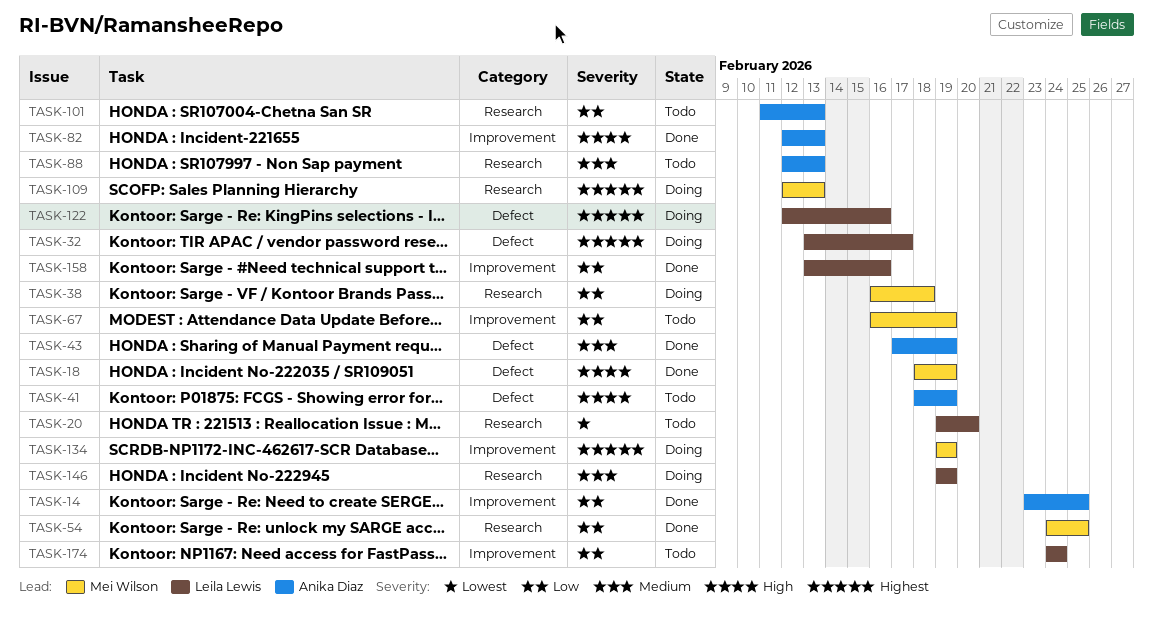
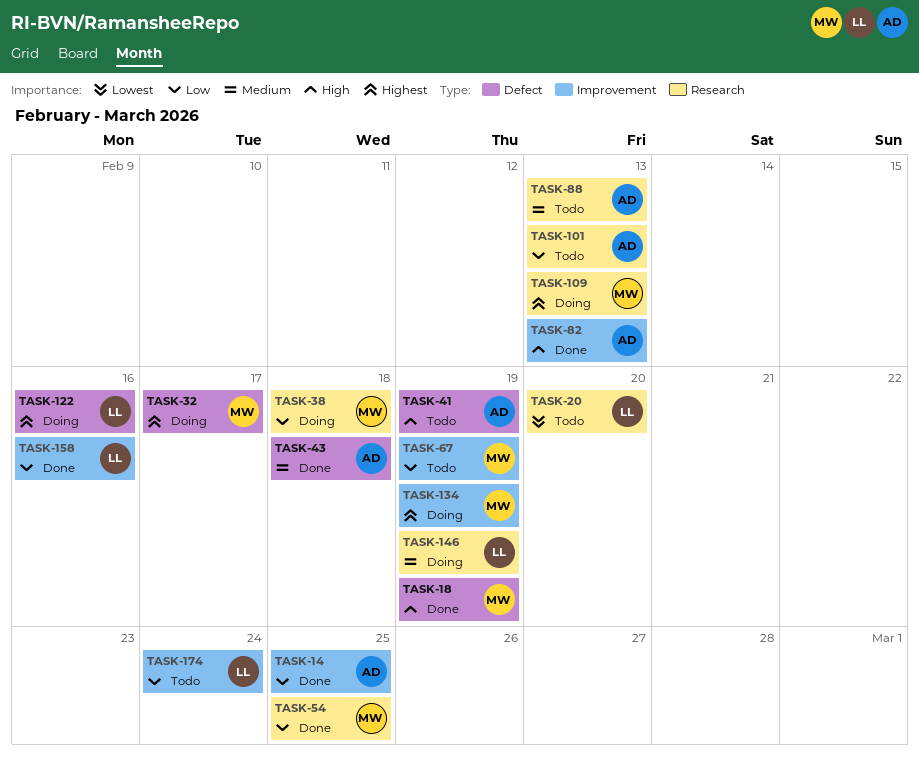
TASK-32, owner: Leila Lewis -> Mei Wilson
TASK-43, due: Feb 19 -> Feb 18

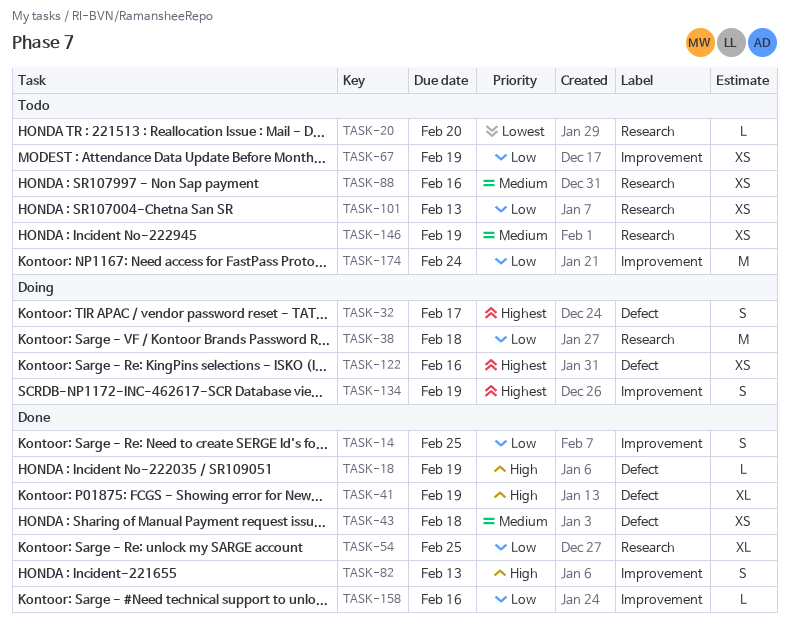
TASK-41, status: Todo -> Done
TASK-88, due: Feb 13 -> Feb 16
TASK-109: present -> none
TASK-146, status: Doing -> Todo

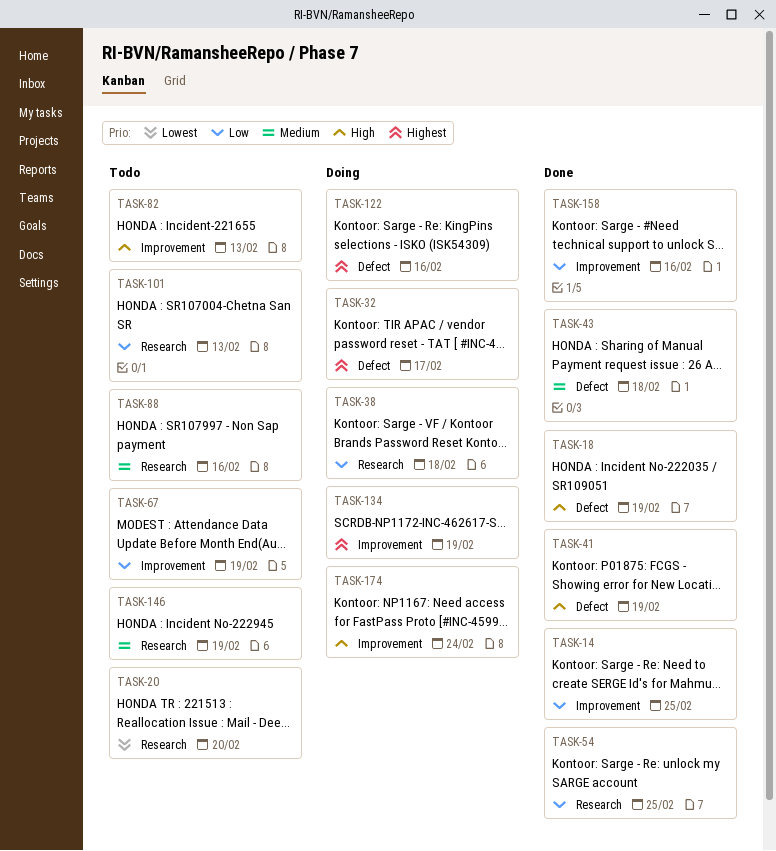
TASK-82, status: Done -> Todo
TASK-174, status: Todo -> Doing
TASK-174, priority: Low -> High

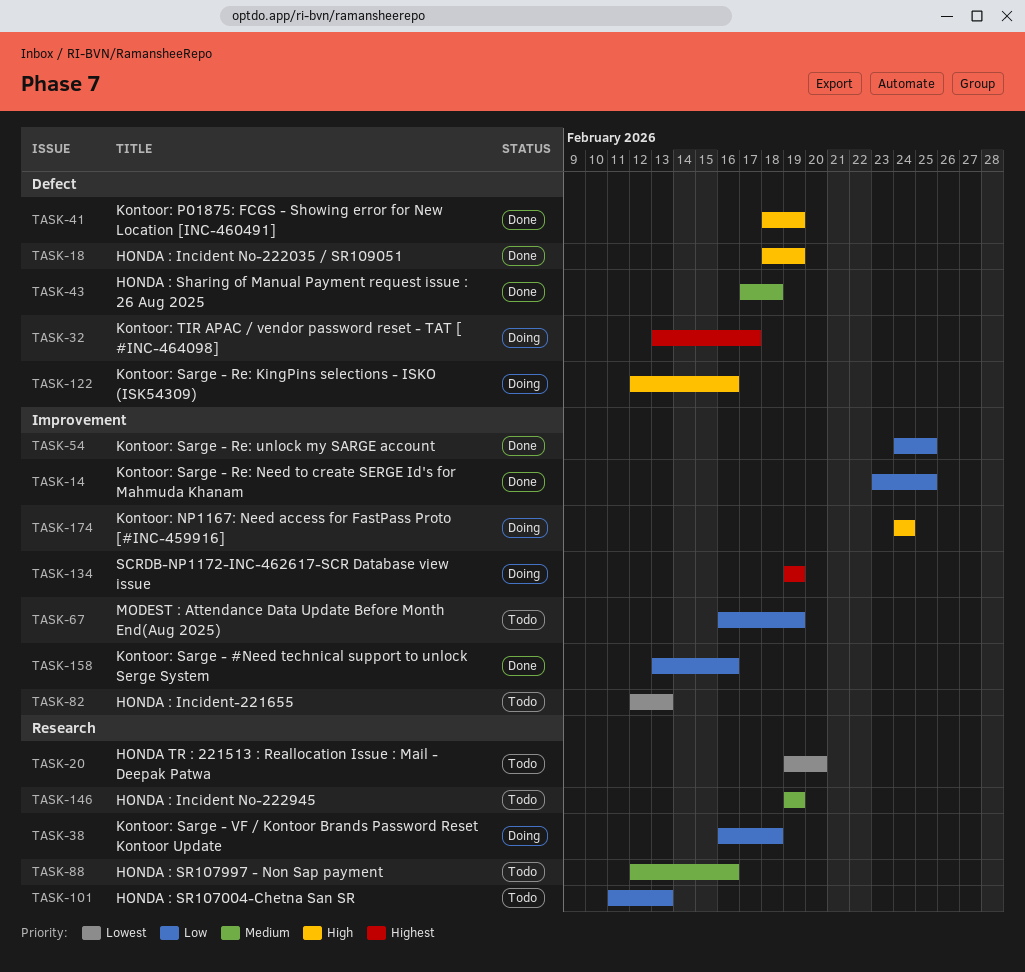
TASK-54, label: Research -> Improvement
TASK-82, priority: High -> Lowest
TASK-122, priority: Highest -> High

